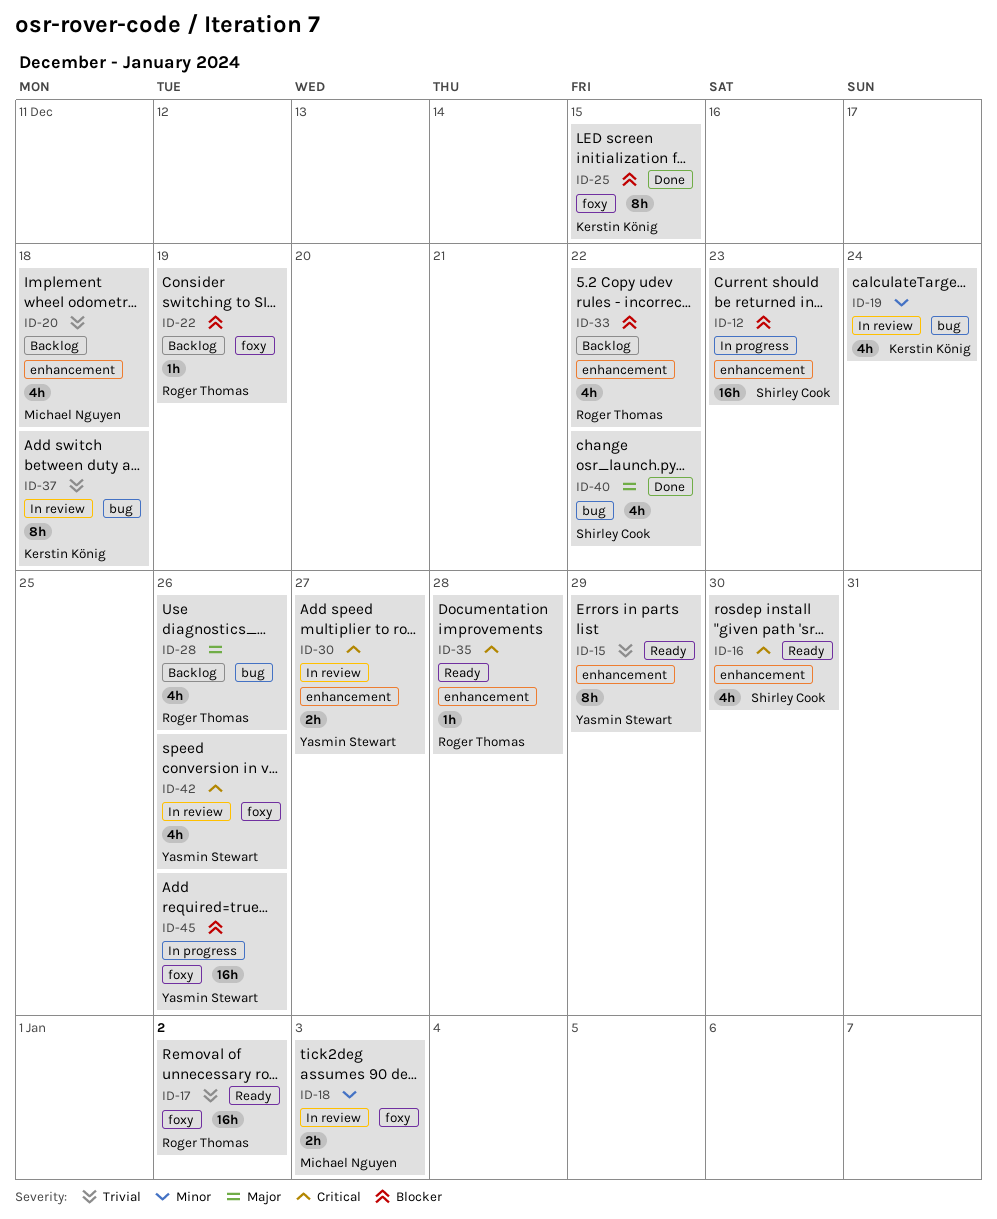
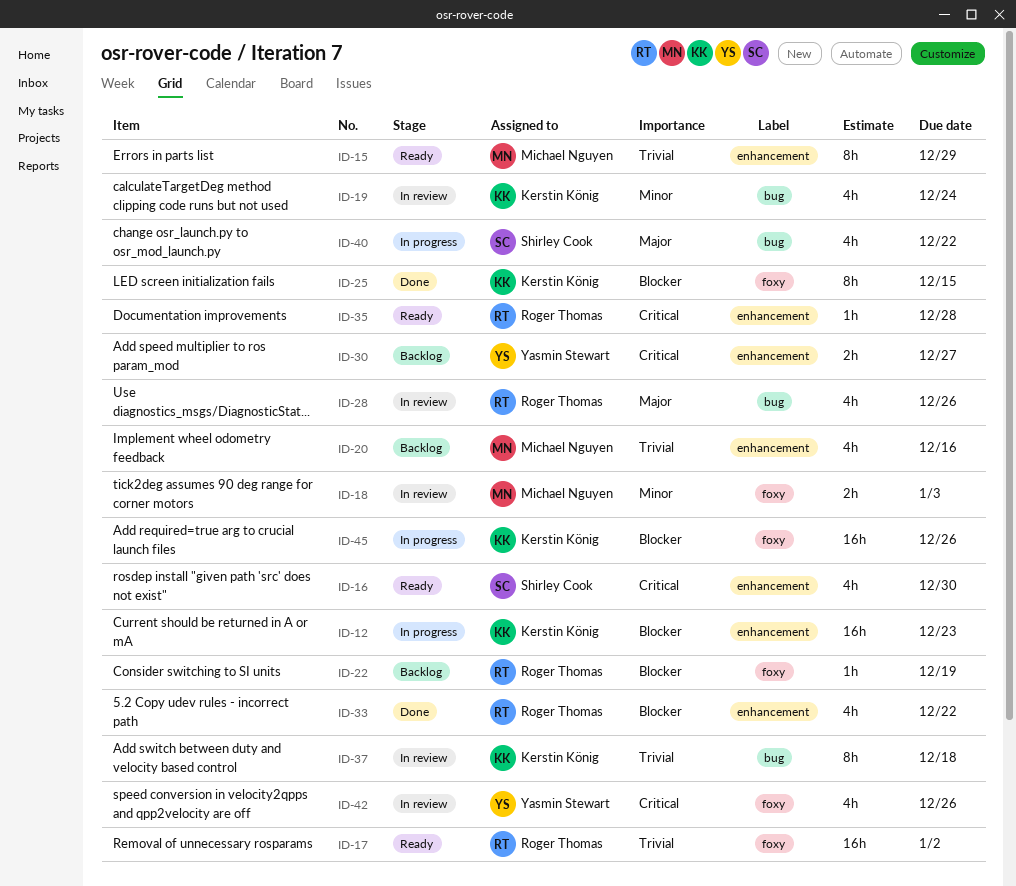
ID-12, owner: Shirley Cook -> Kerstin König
ID-15, owner: Yasmin Stewart -> Michael Nguyen
ID-20, due: Dec 18 -> Dec 16
ID-28, status: Backlog -> In review
ID-30, status: In review -> Backlog
ID-33, status: Backlog -> Done
ID-40, status: Done -> In progress
ID-45, owner: Yasmin Stewart -> Kerstin König

